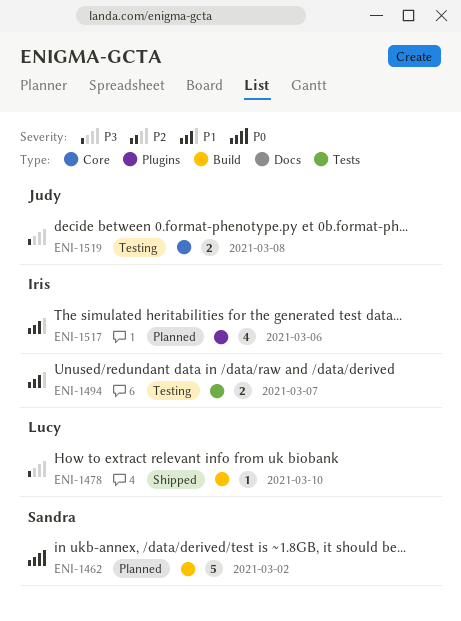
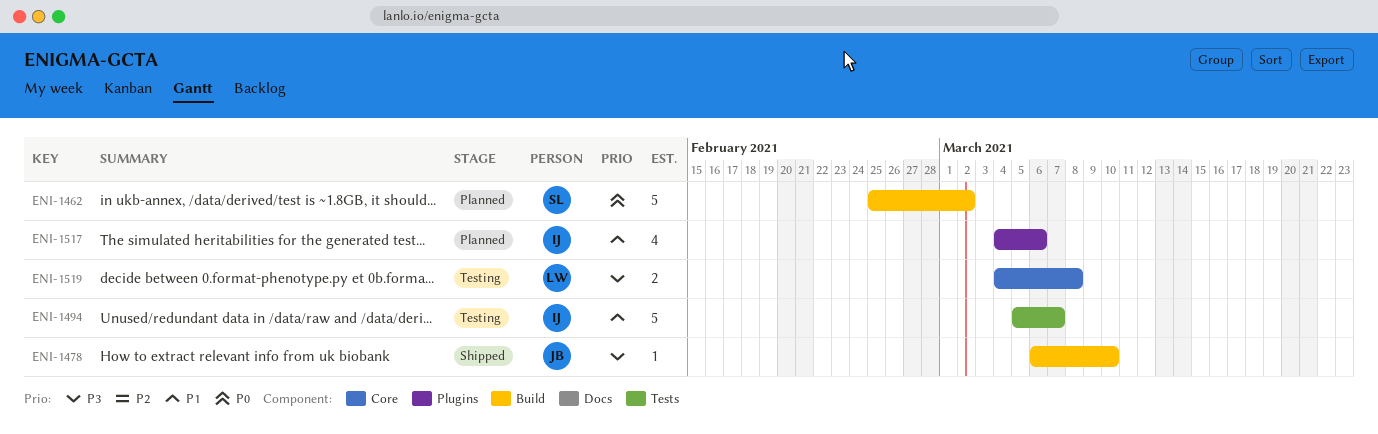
ENI-1478, owner: Lucy -> Judy
ENI-1494, estimate: 2 -> 5
ENI-1519, owner: Judy -> Lucy

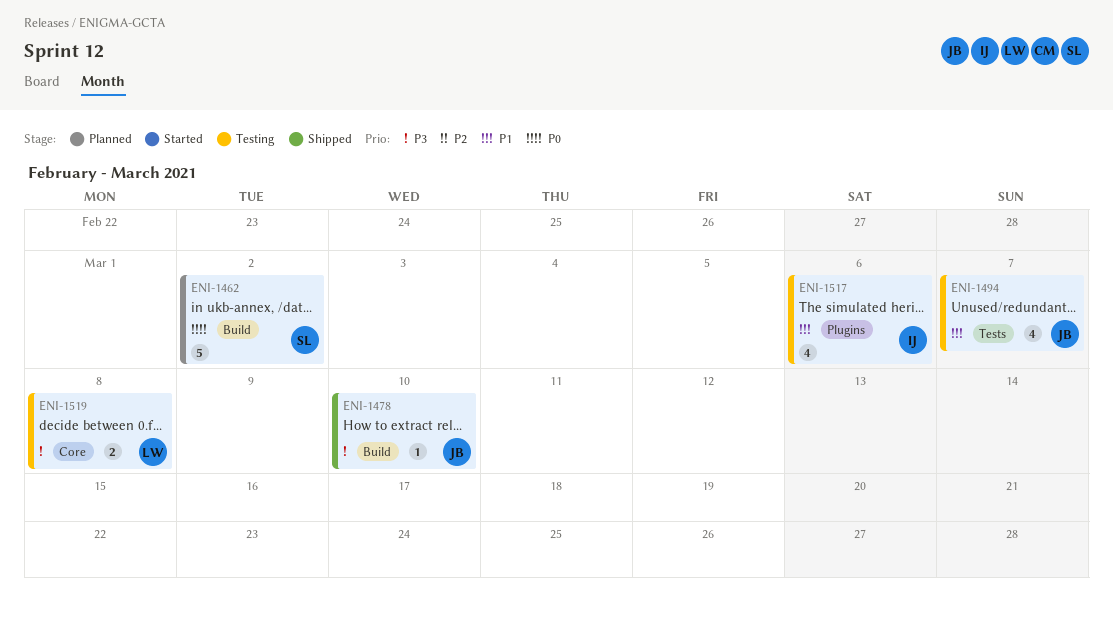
ENI-1494, owner: IJ -> JB
ENI-1494, estimate: 5 -> 4
ENI-1517, status: Planned -> Testing

